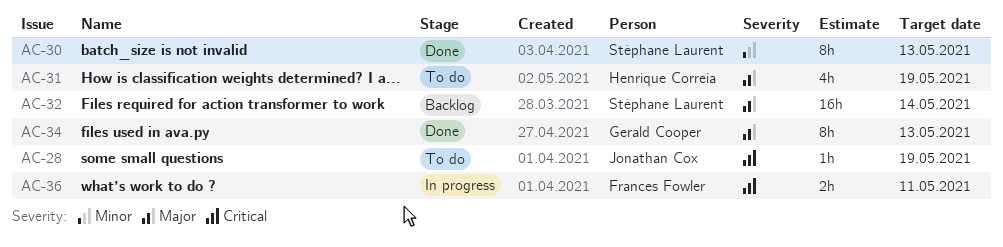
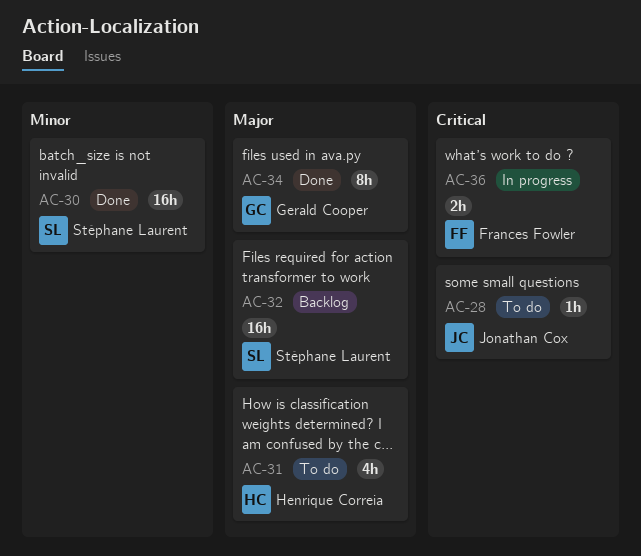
AC-30, estimate: 8h -> 16h

